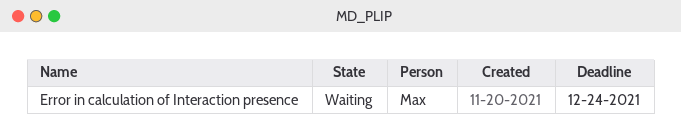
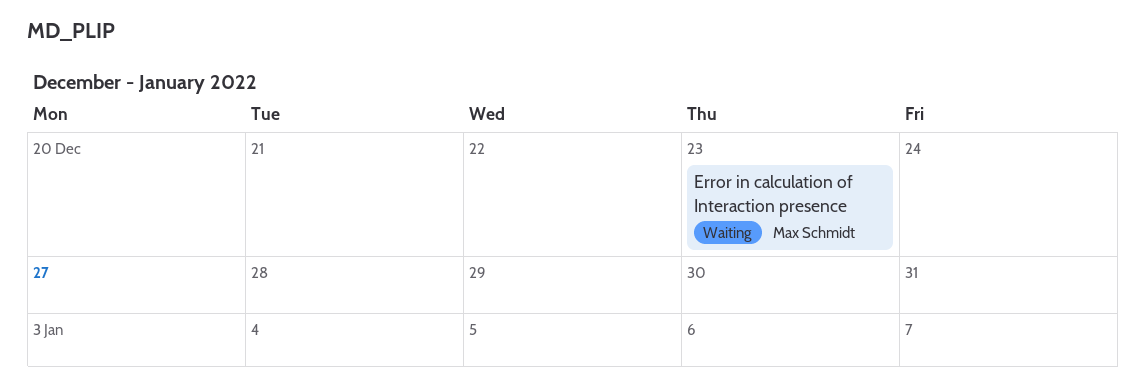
Error in calculation of Interaction presence, due: Dec 24 -> Dec 23

